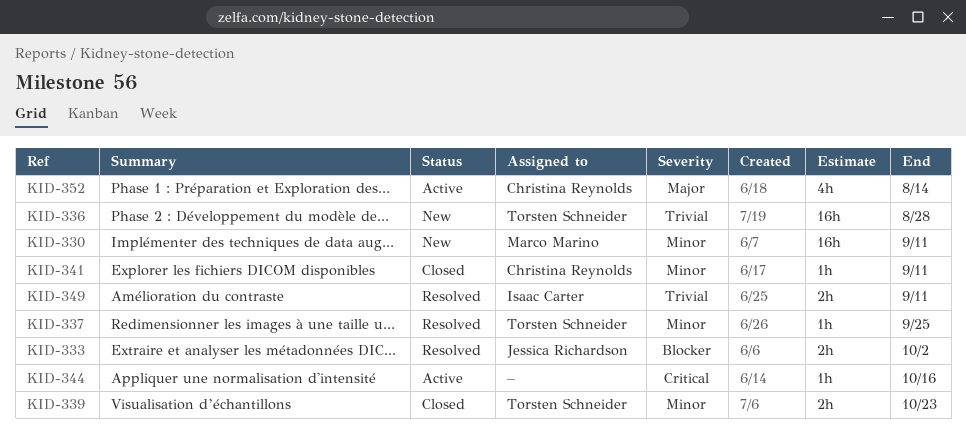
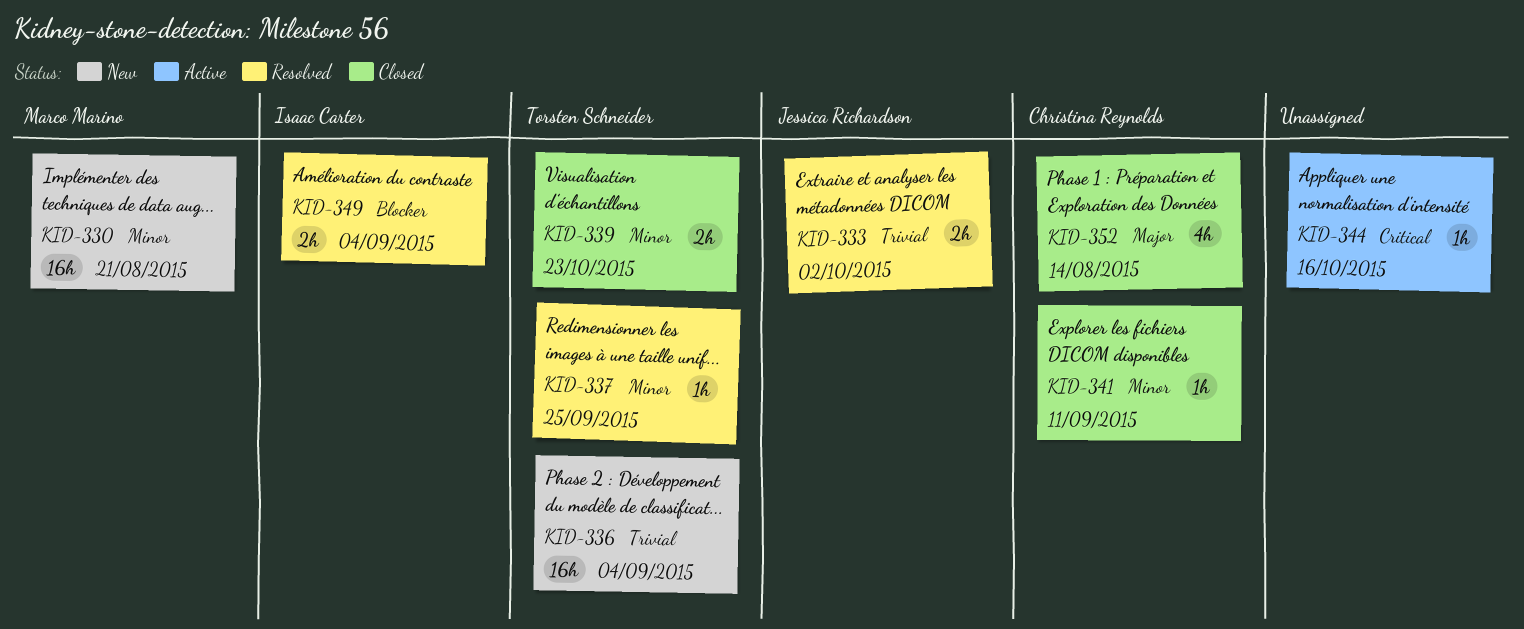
KID-330, due: Sep 11 -> Aug 21
KID-333, priority: Blocker -> Trivial
KID-336, due: Aug 28 -> Sep 4
KID-349, priority: Trivial -> Blocker
KID-349, due: Sep 11 -> Sep 4
KID-352, status: Active -> Closed

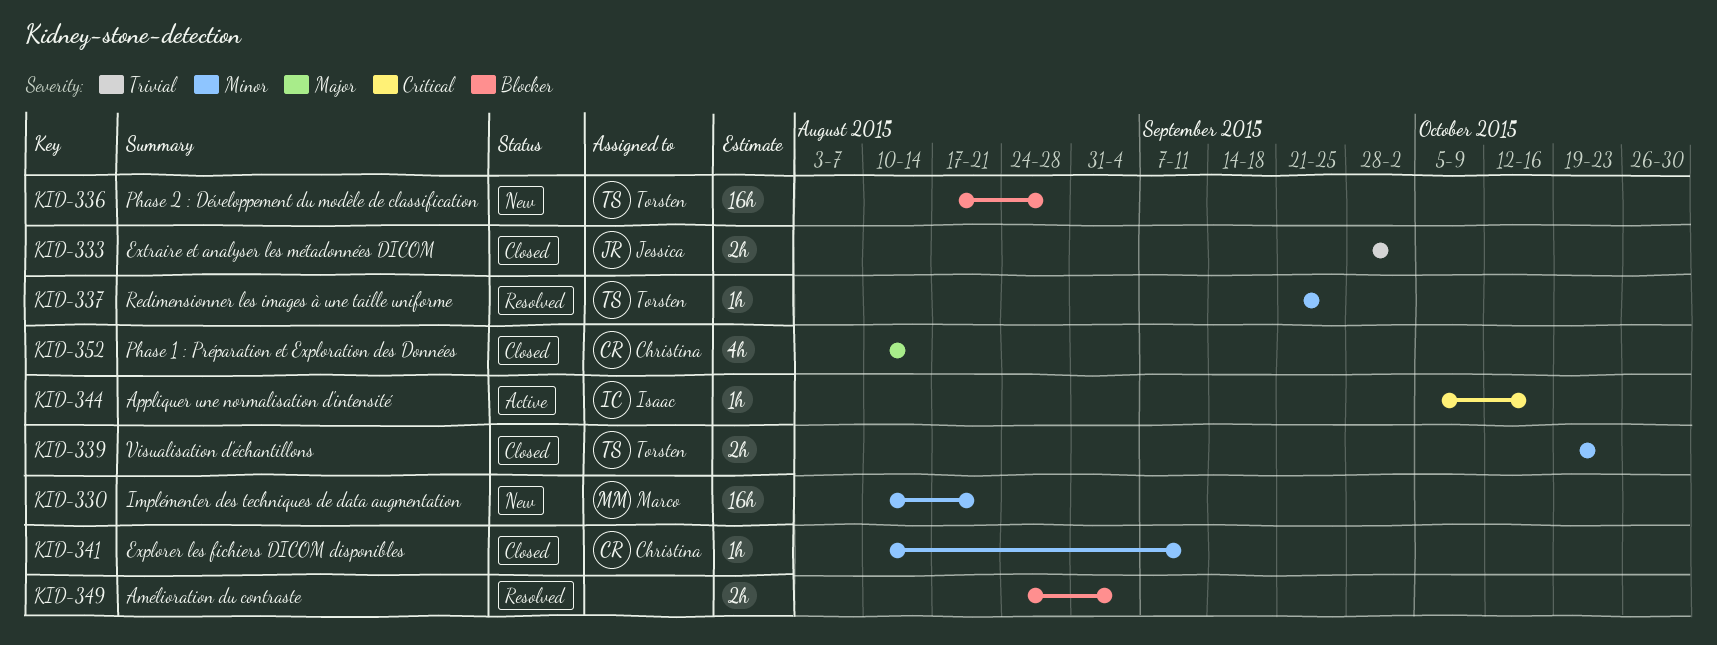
KID-333, status: Resolved -> Closed
KID-336, priority: Trivial -> Blocker
KID-336, due: Sep 4 -> Aug 28
KID-344, owner: none -> Isaac Carter
KID-349, owner: Isaac Carter -> none

